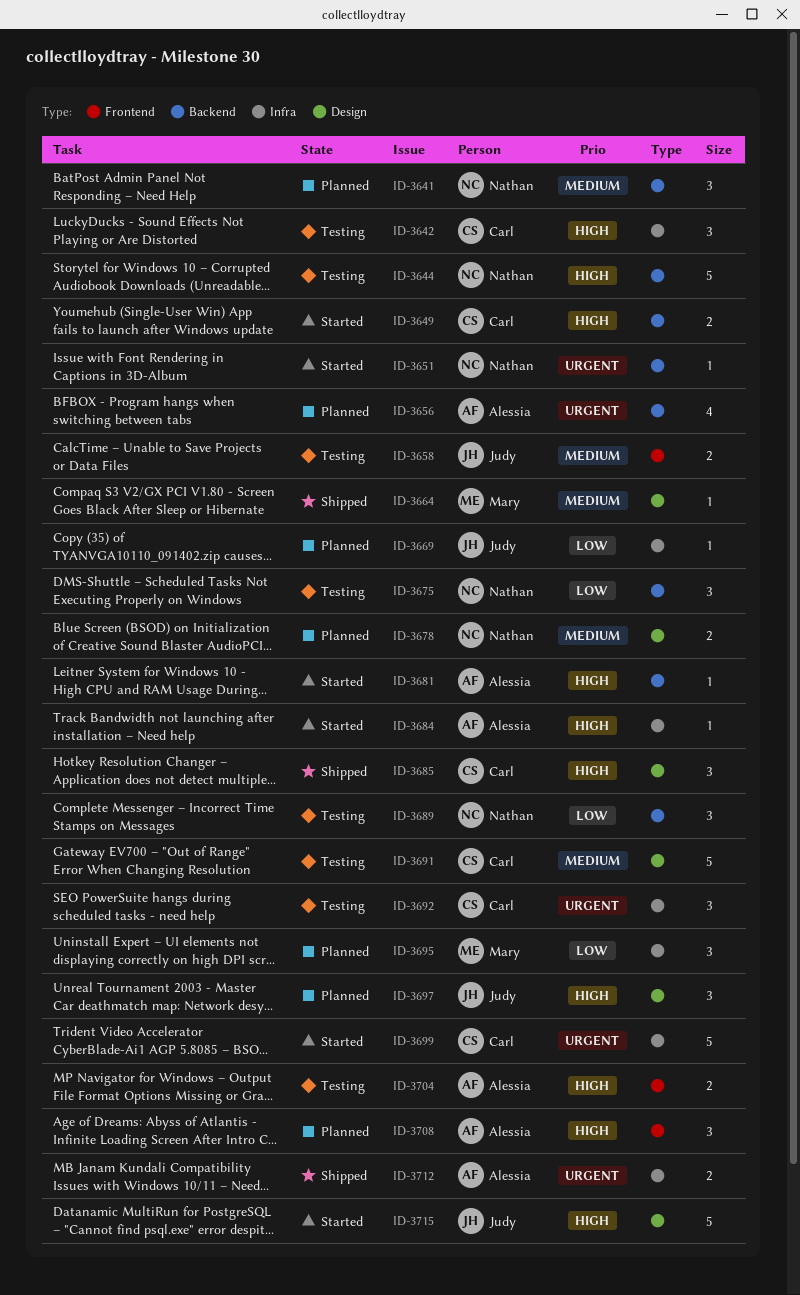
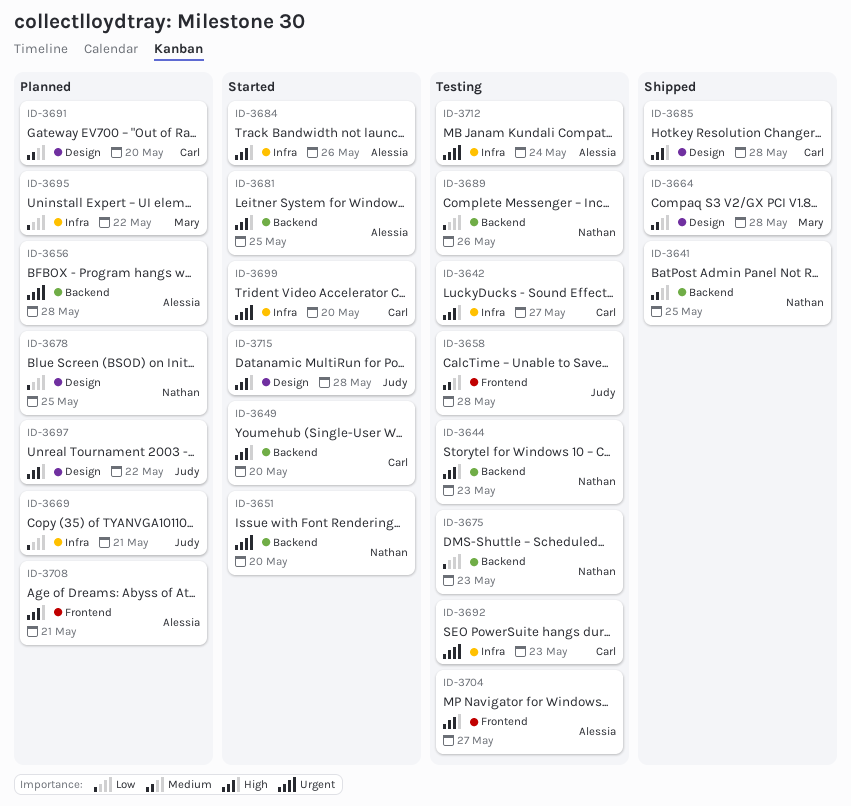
ID-3641, status: Planned -> Shipped
ID-3678, priority: Medium -> Low
ID-3691, status: Testing -> Planned
ID-3712, status: Shipped -> Testing

